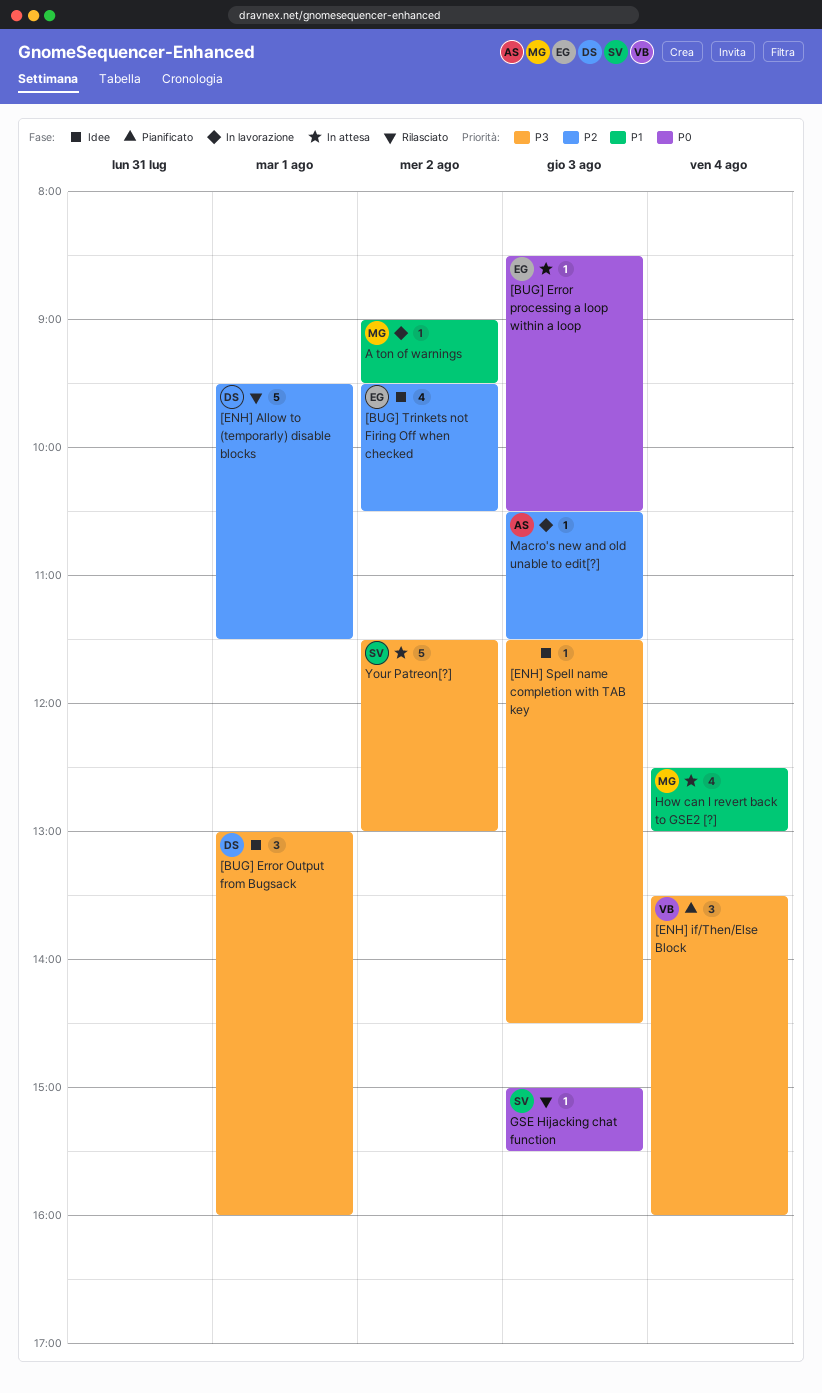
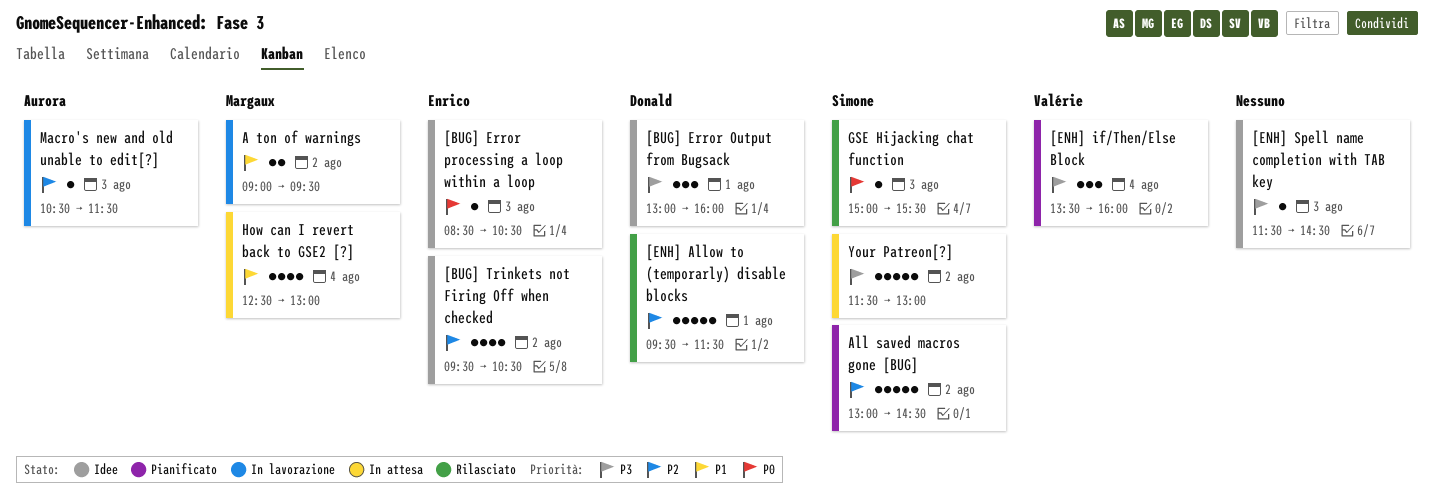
[BUG] Error processing a loop within a loop, status: In attesa -> Idee
A ton of warnings, estimate: 1 -> 2
All saved macros gone [BUG]: none -> present

